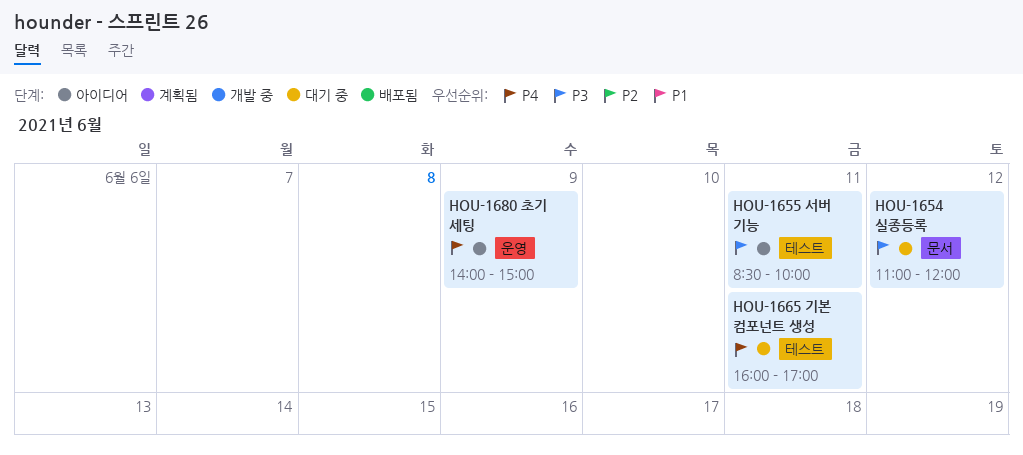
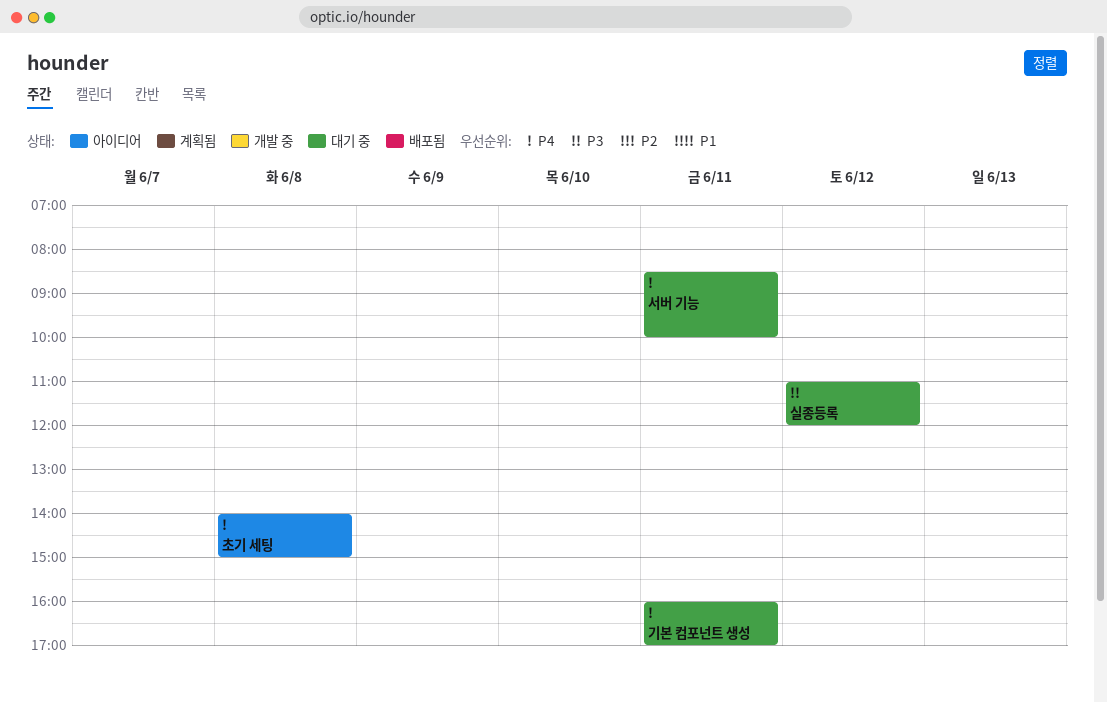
서버 기능, status: 아이디어 -> 대기 중
서버 기능, priority: P3 -> P4
초기 세팅, day: Jun 9 -> Jun 8

